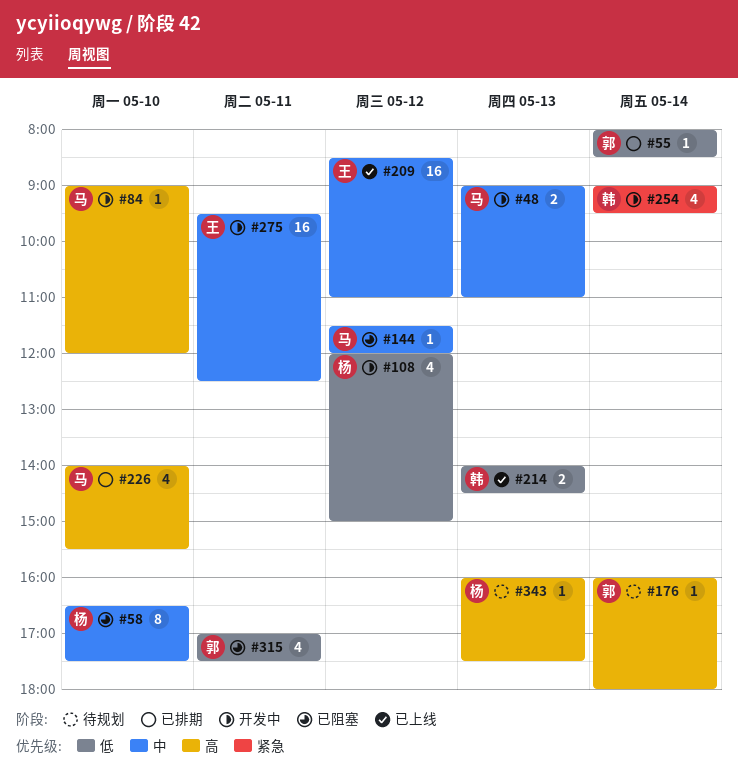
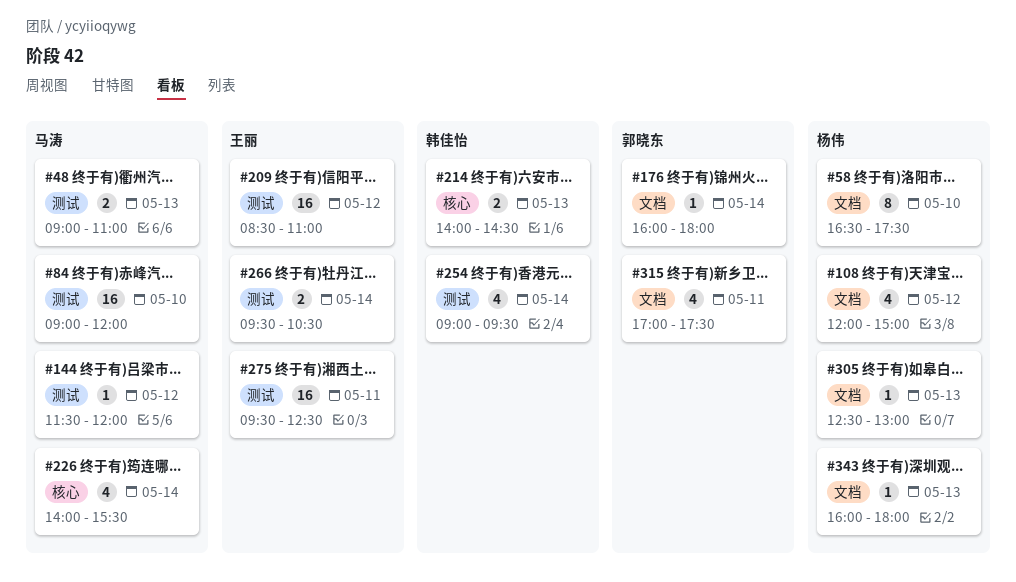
#55: present -> none
#84, estimate: 1 -> 16
#226, day: May 10 -> May 14
#266: none -> present
#305: none -> present
#343, ends: 17:30 -> 18:00

